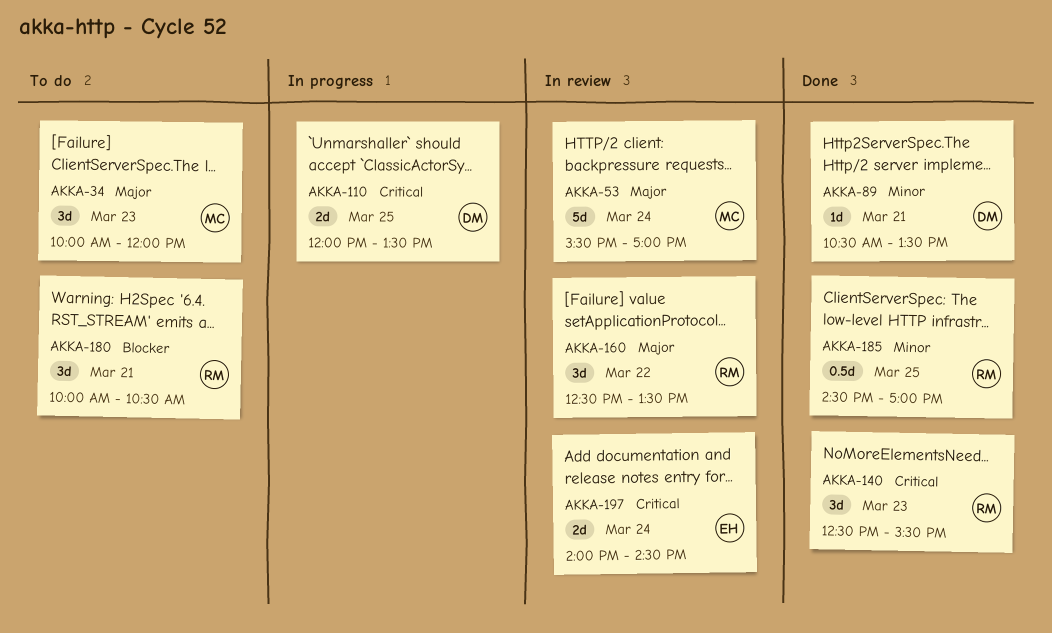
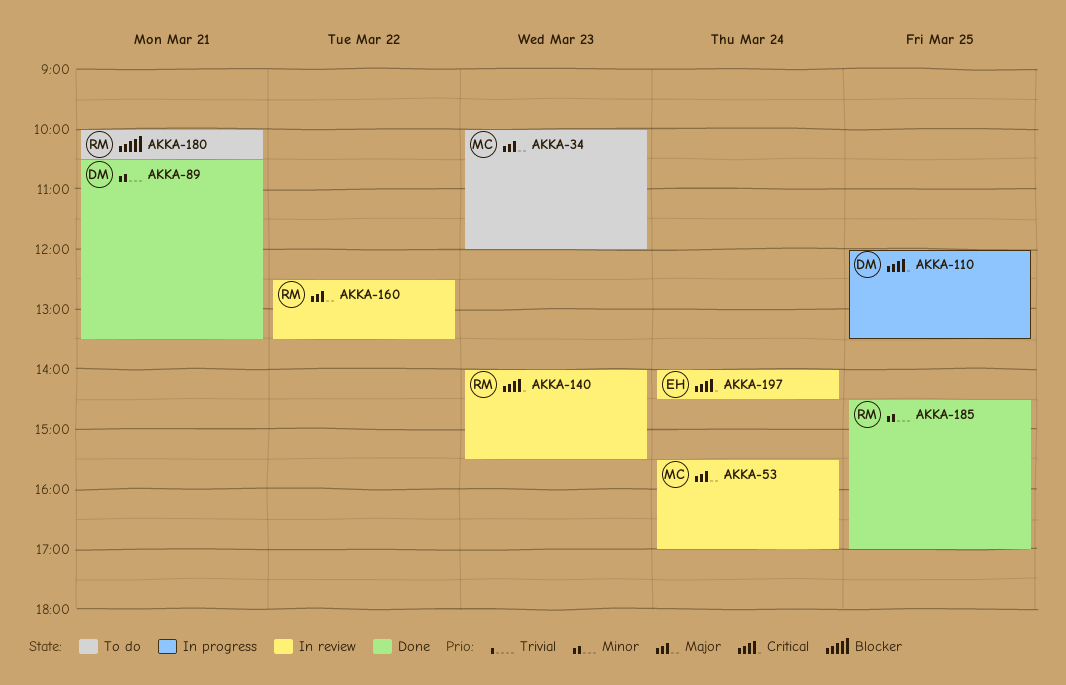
AKKA-140, status: Done -> In review
AKKA-140, begins: 12:30 -> 14:00

